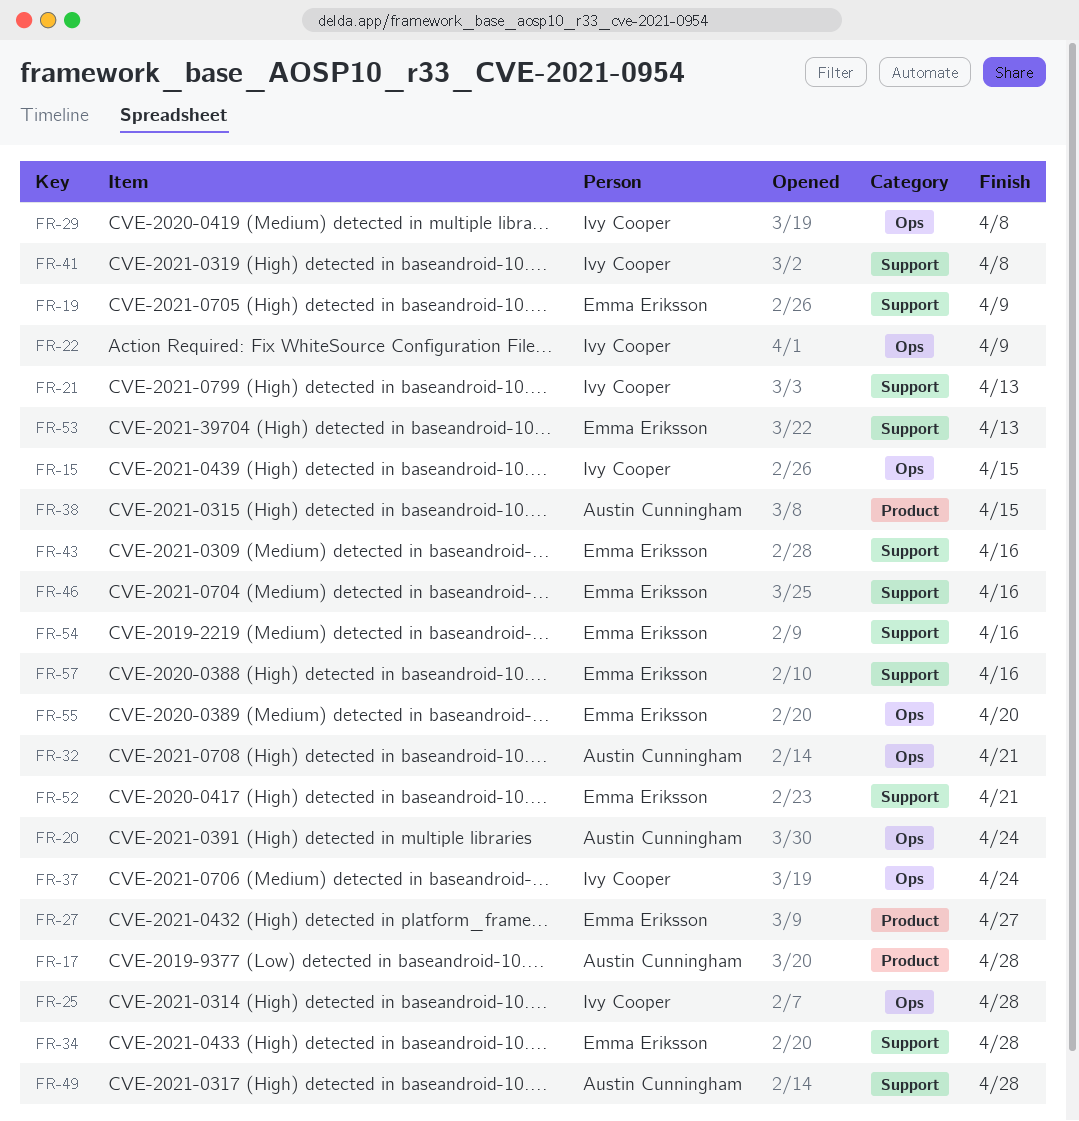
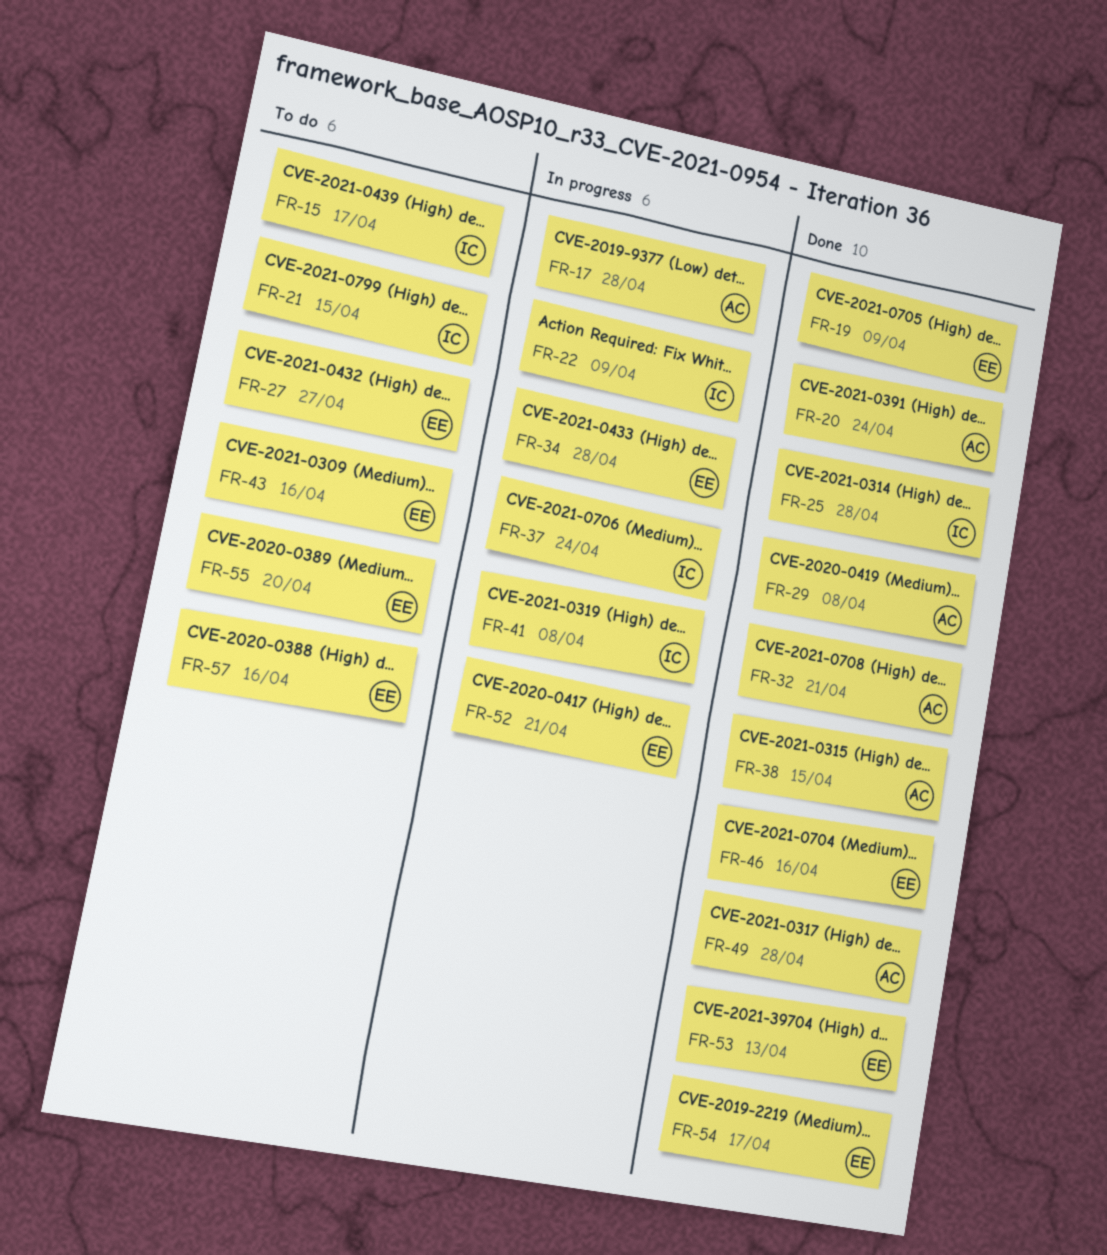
FR-15, due: Apr 15 -> Apr 17
FR-21, due: Apr 13 -> Apr 15
FR-29, owner: Ivy Cooper -> Austin Cunningham
FR-54, due: Apr 16 -> Apr 17

